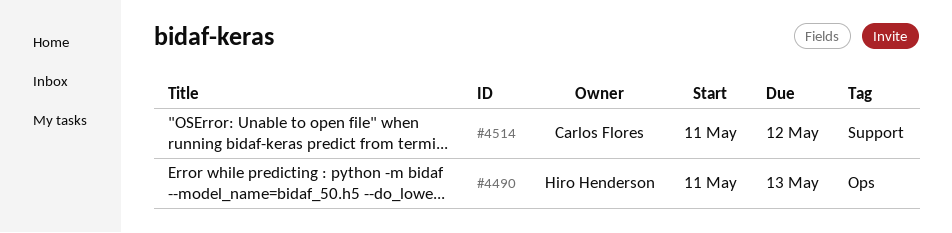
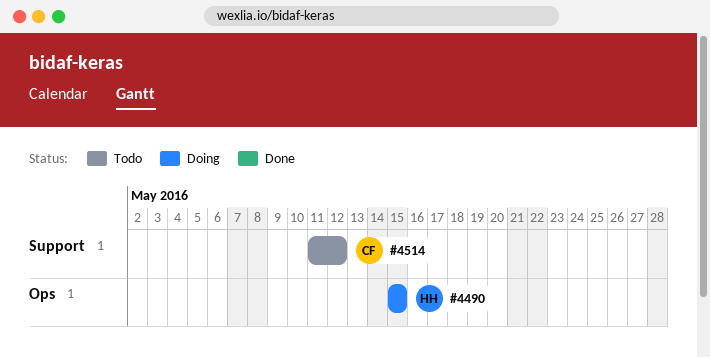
#4490, start: May 11 -> May 15
#4490, due: May 13 -> May 15

